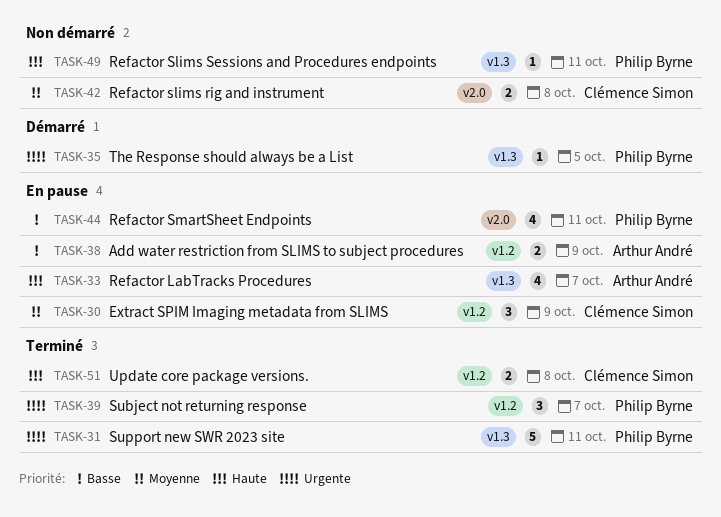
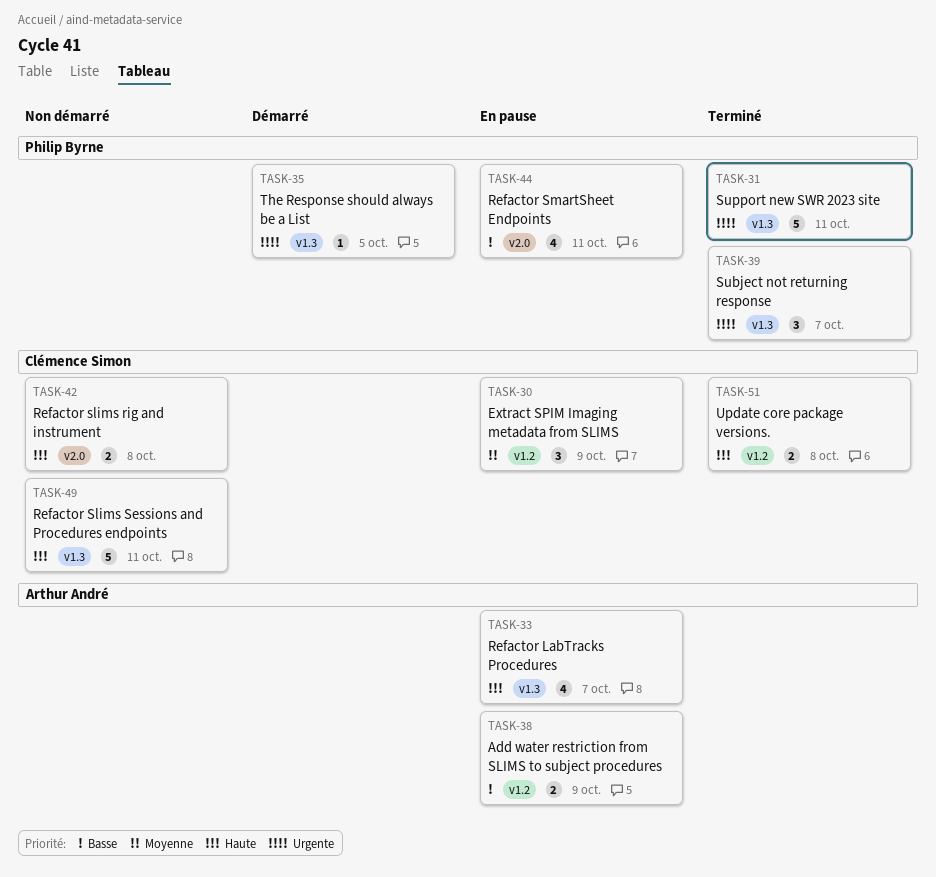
TASK-39, label: v1.2 -> v1.3
TASK-42, priority: Moyenne -> Haute
TASK-49, owner: Philip Byrne -> Clémence Simon
TASK-49, estimate: 1 -> 5

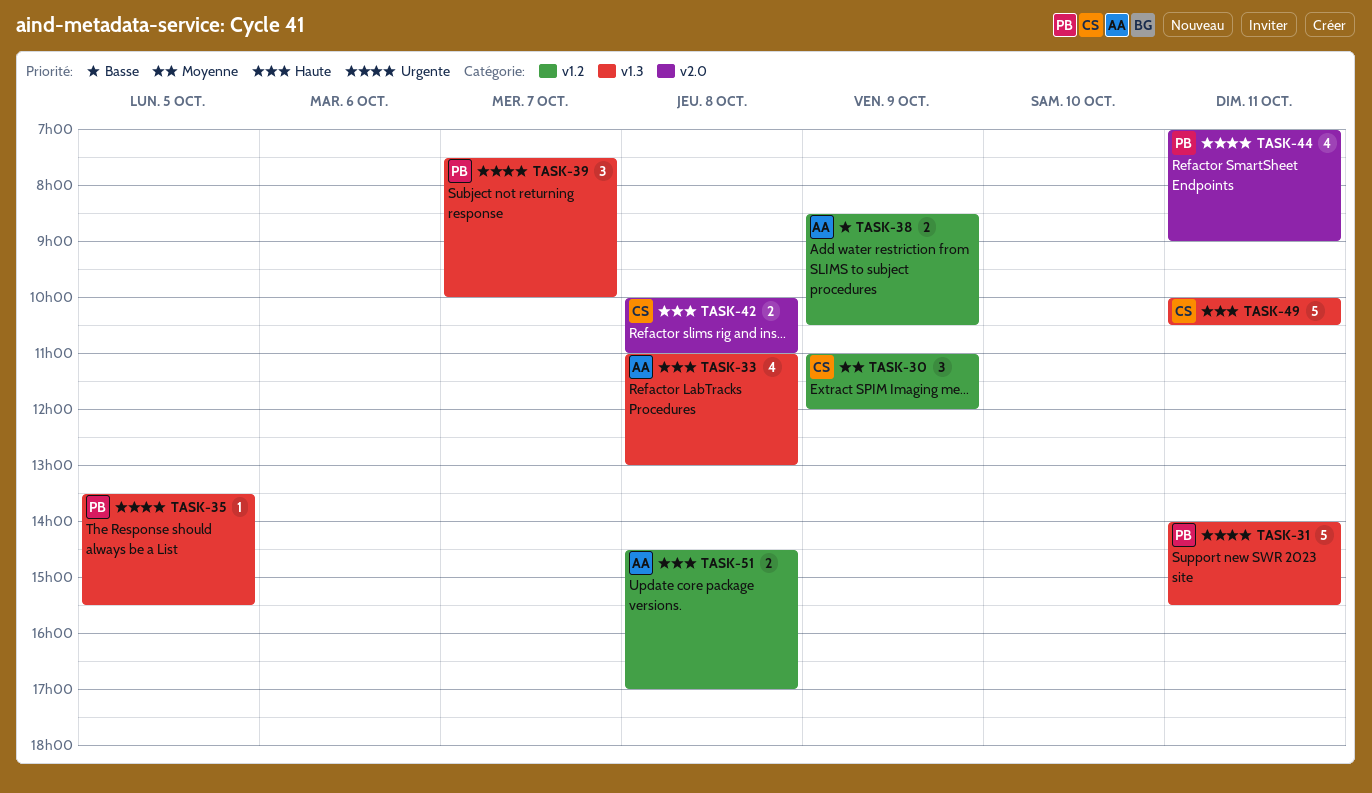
TASK-33, day: Oct 7 -> Oct 8
TASK-44, priority: Basse -> Urgente
TASK-51, owner: Clémence Simon -> Arthur André

